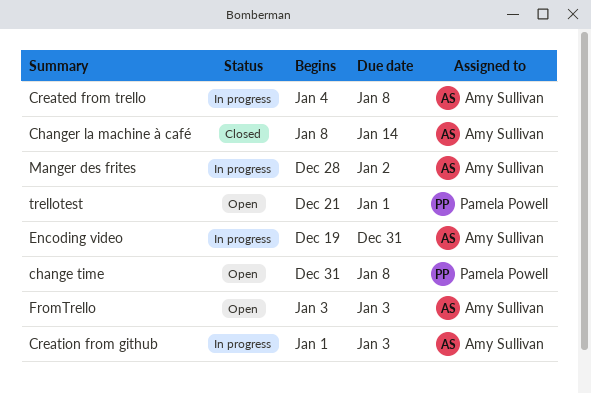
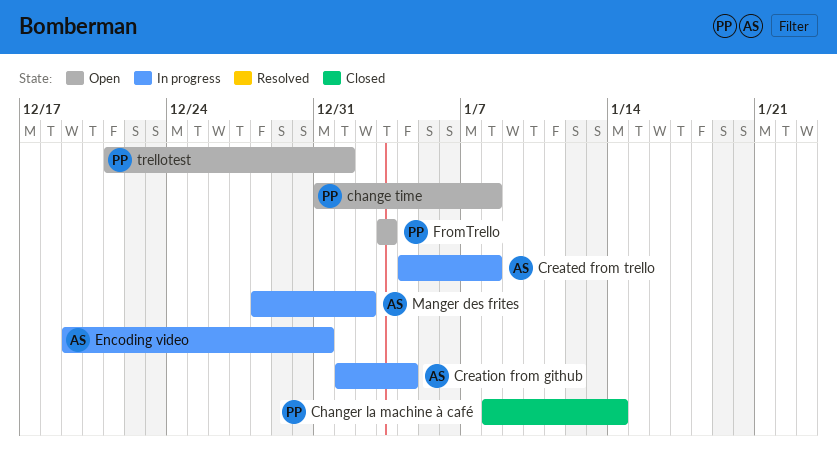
Changer la machine à café, owner: Amy Sullivan -> Pamela Powell
Creation from github, due: Jan 3 -> Jan 4
FromTrello, owner: Amy Sullivan -> Pamela Powell

